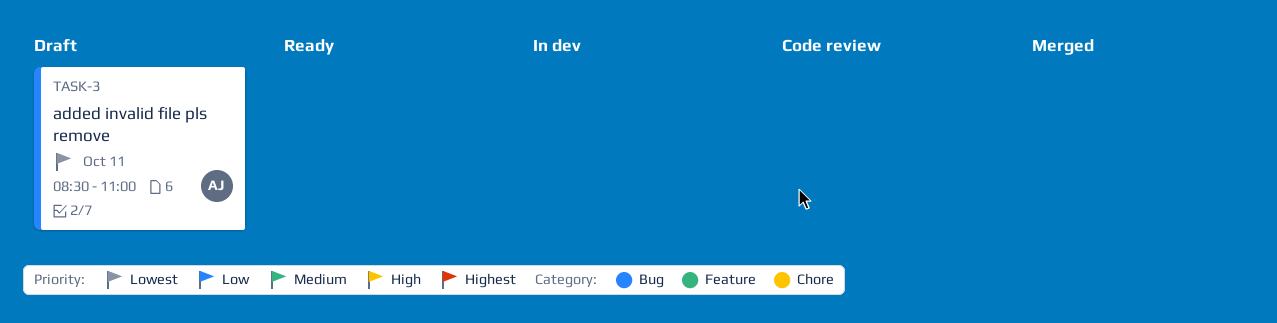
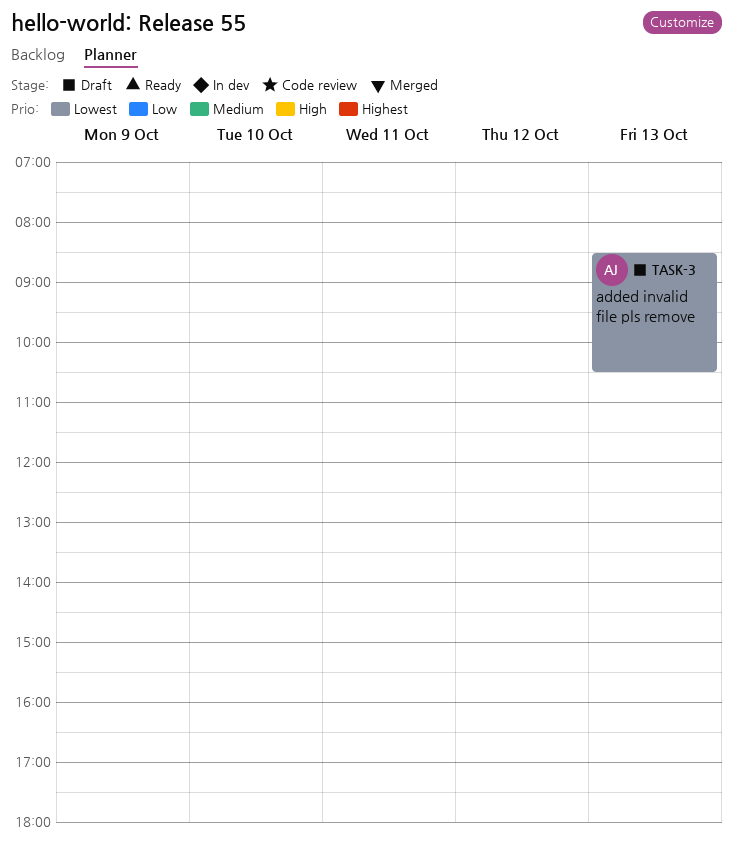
TASK-3, day: Oct 11 -> Oct 13
TASK-3, ends: 11:00 -> 10:30

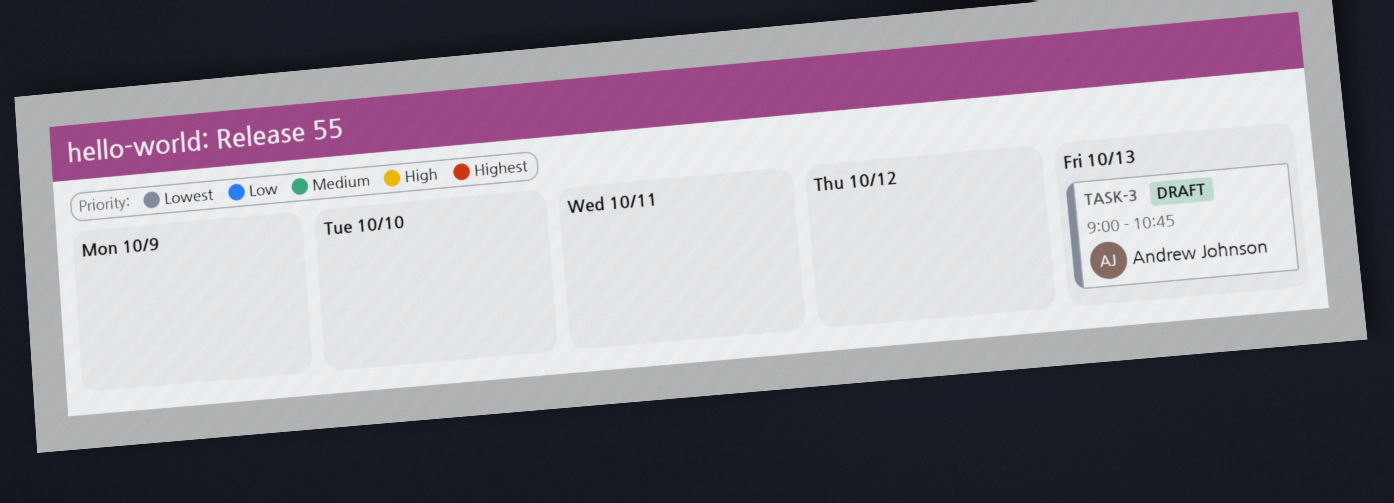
TASK-3, begins: 08:30 -> 09:00
TASK-3, ends: 10:30 -> 10:45

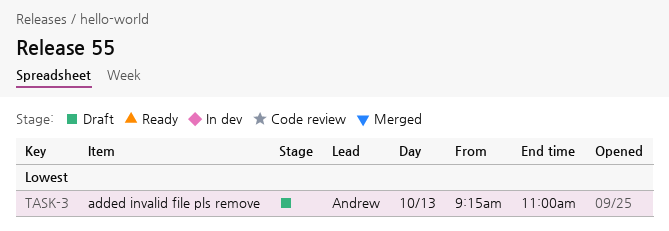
TASK-3, begins: 09:00 -> 09:15
TASK-3, ends: 10:45 -> 11:00

